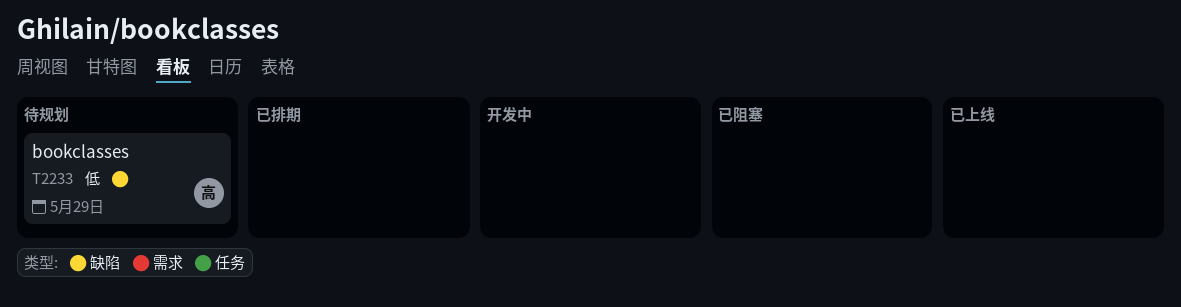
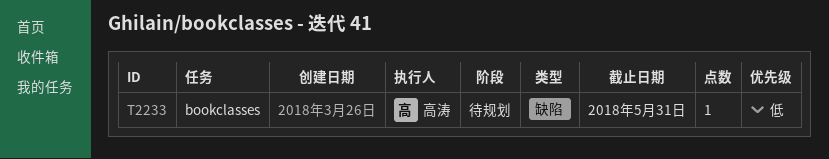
T2233, due: May 29 -> May 31

